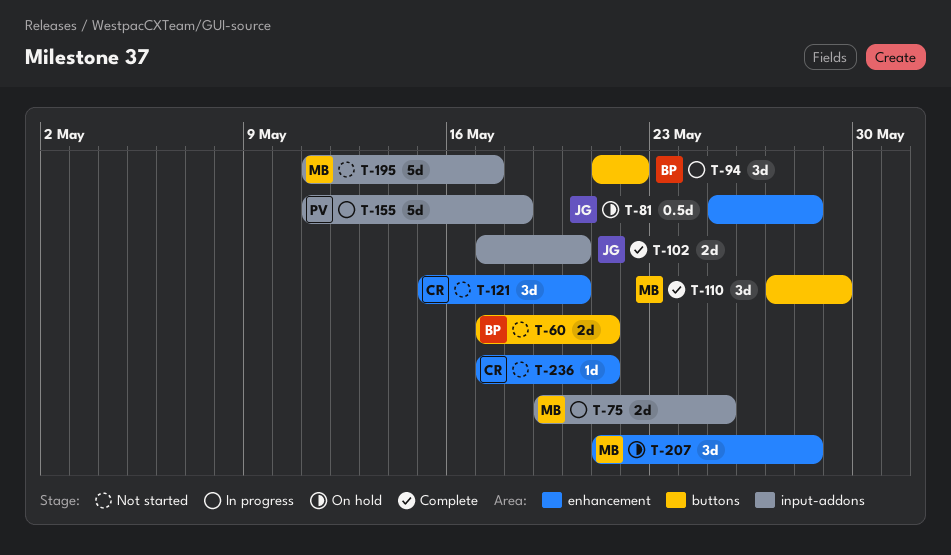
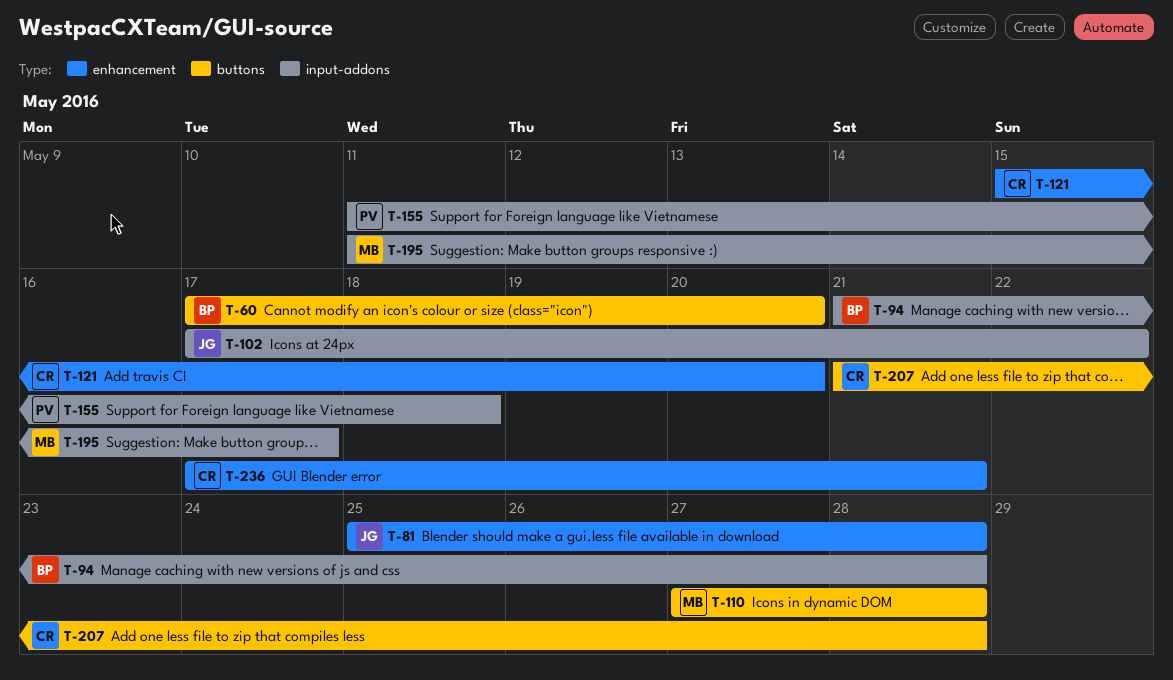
T-60, due: May 21 -> May 20
T-75: present -> none
T-94, label: buttons -> input-addons
T-94, due: May 22 -> May 28
T-102, due: May 20 -> May 22
T-110, due: May 29 -> May 28
T-207, owner: MB -> CR
T-207, label: enhancement -> buttons

